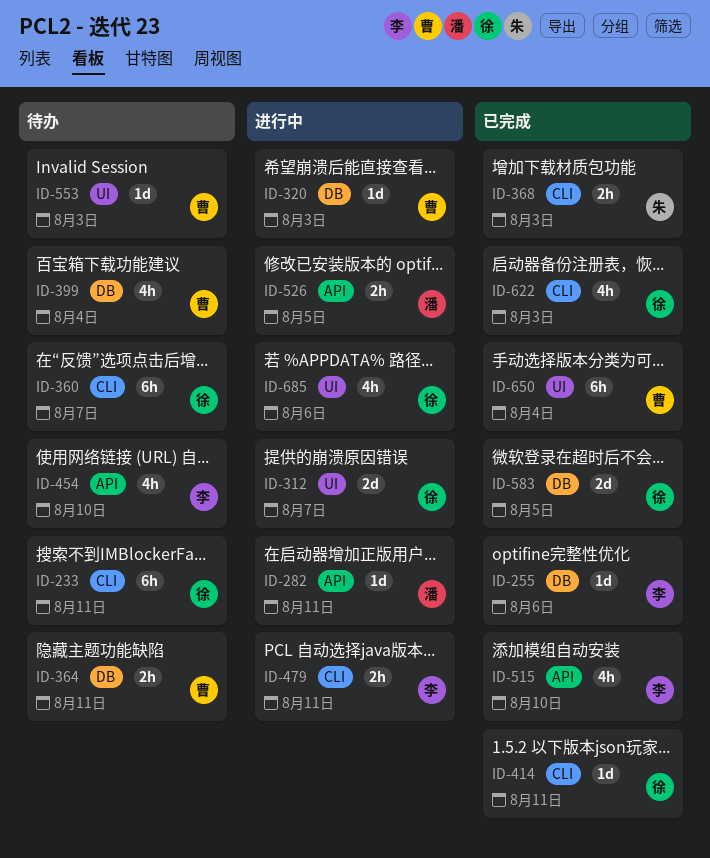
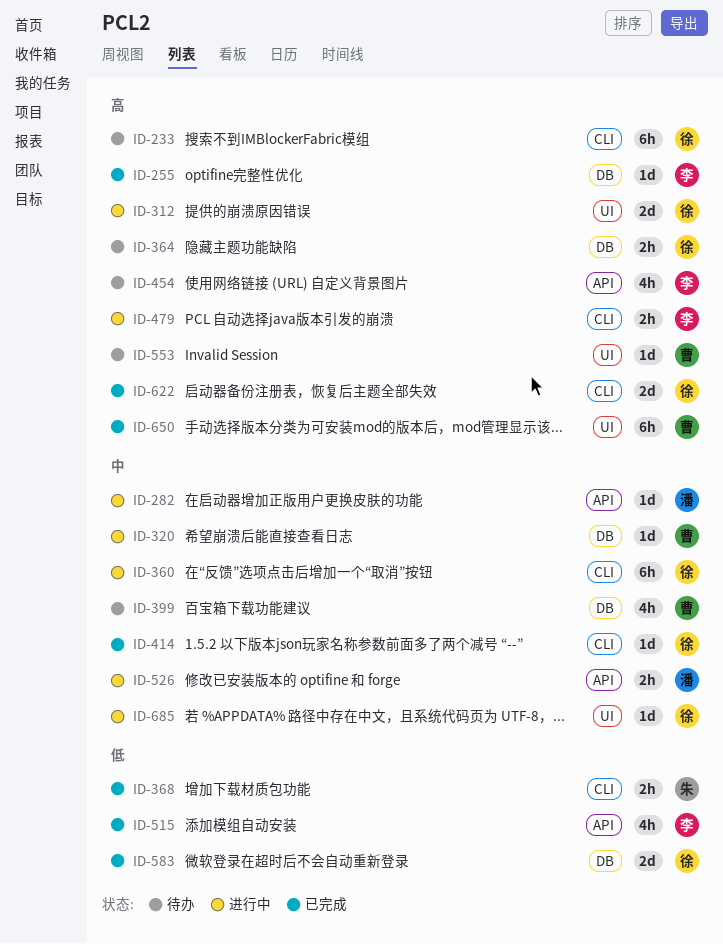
ID-360, status: 待办 -> 进行中
ID-364, owner: 曹 -> 徐
ID-622, estimate: 4h -> 2d
ID-685, estimate: 4h -> 1d

